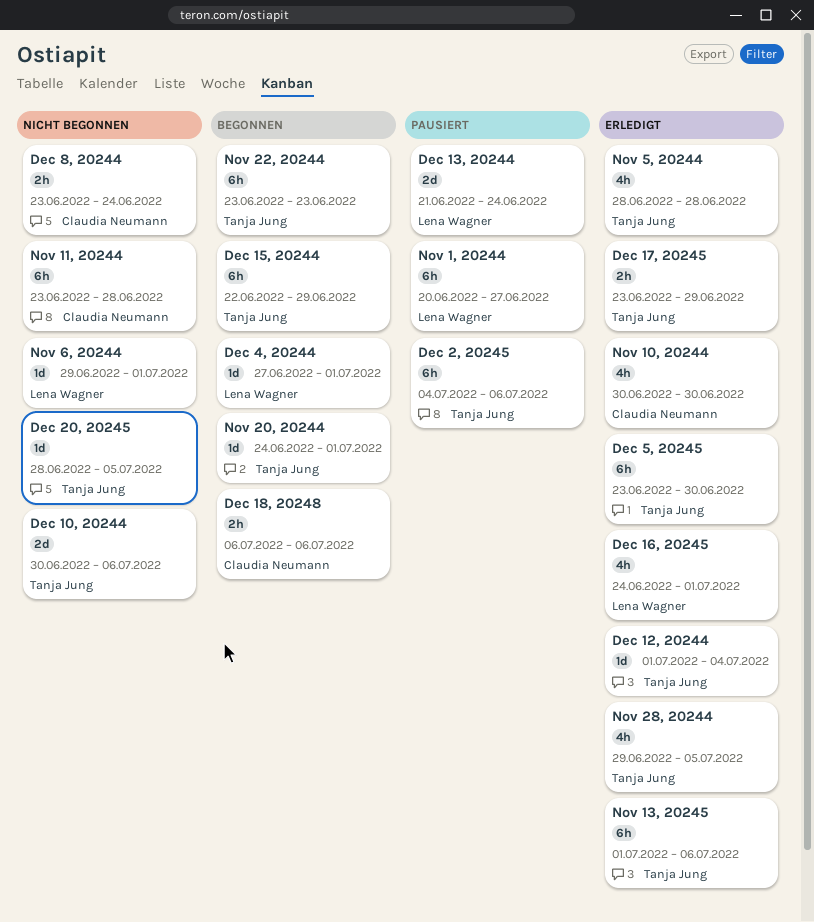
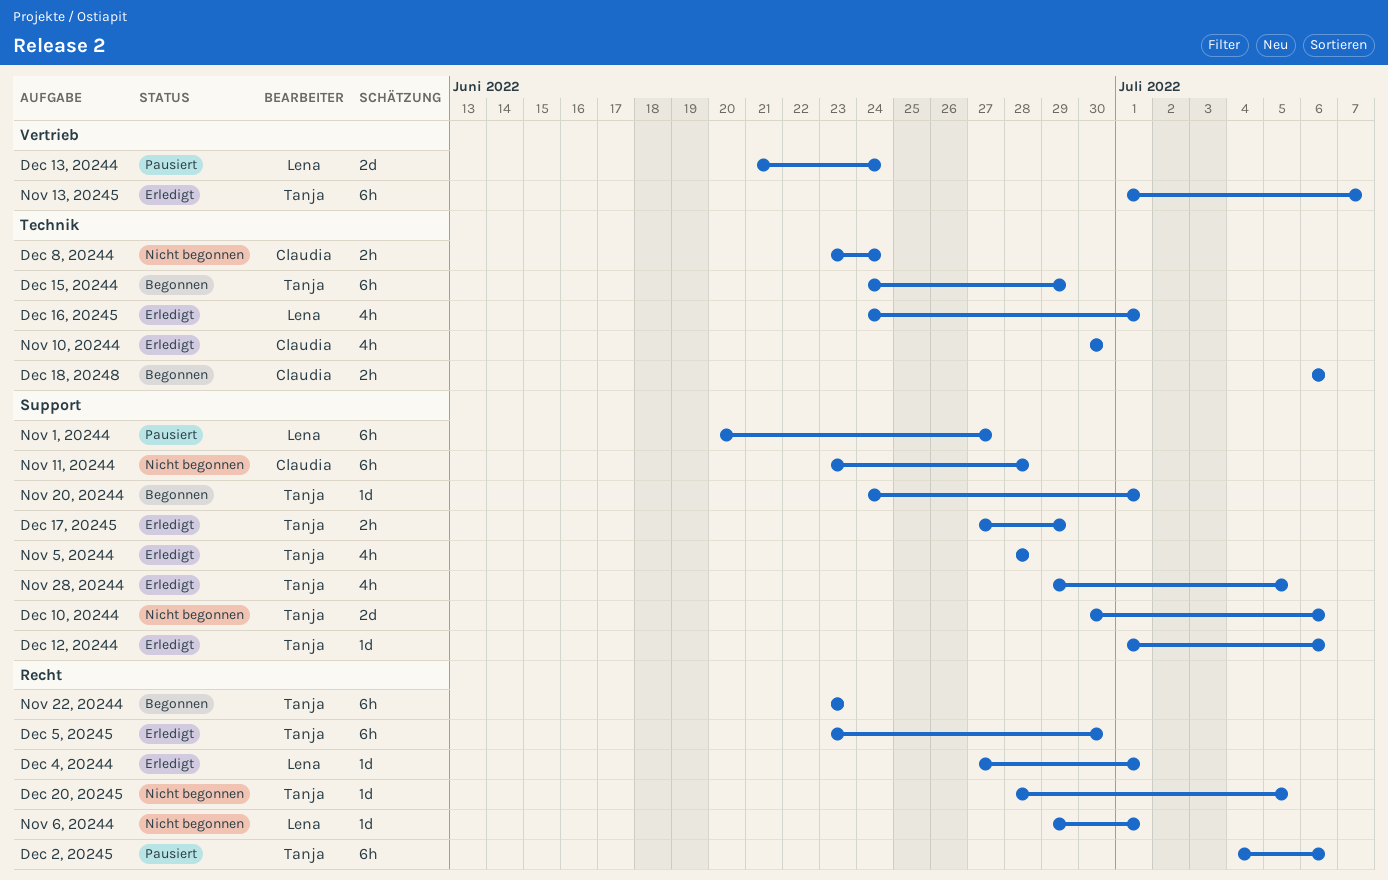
Dec 12, 20244, due: Jul 4 -> Jul 6
Dec 15, 20244, start: Jun 22 -> Jun 24
Dec 17, 20245, start: Jun 23 -> Jun 27
Dec 4, 20244, status: Begonnen -> Erledigt
Nov 13, 20245, due: Jul 6 -> Jul 7

